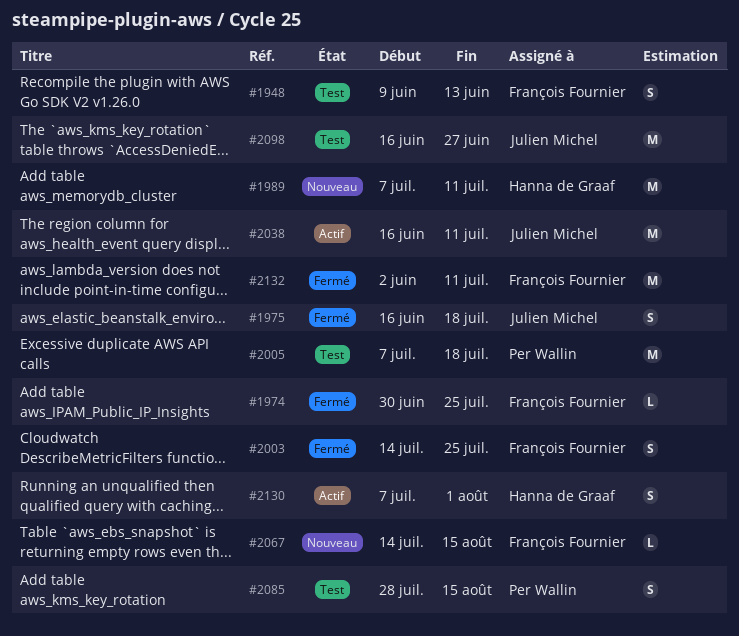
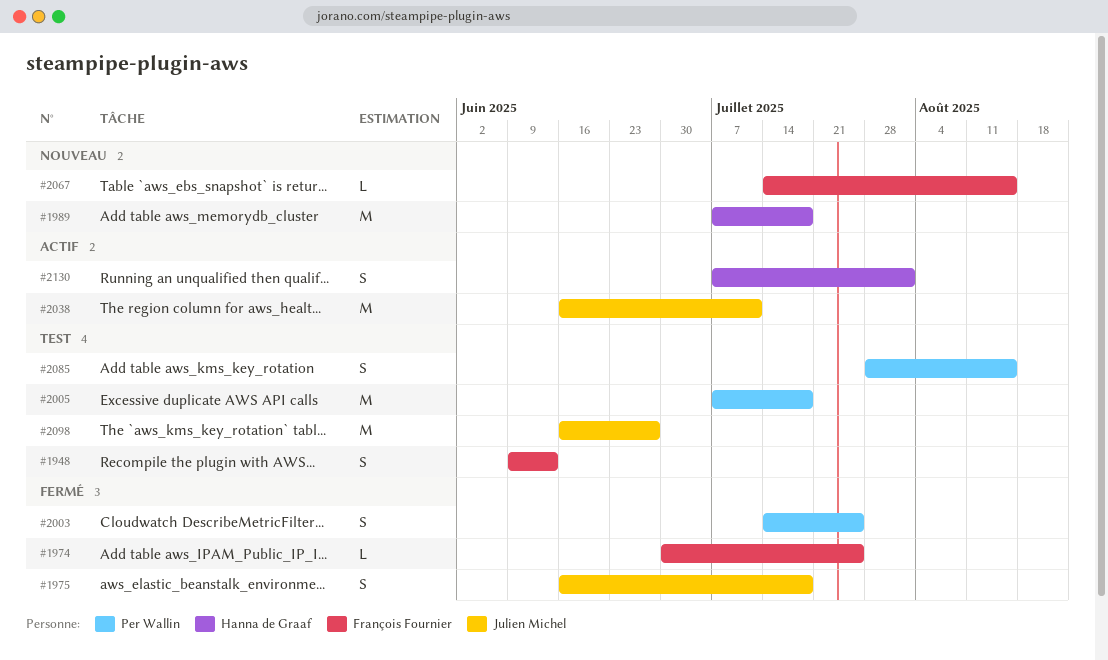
#1989, due: Jul 11 -> Jul 18
#2003, owner: François Fournier -> Per Wallin
#2132: present -> none

